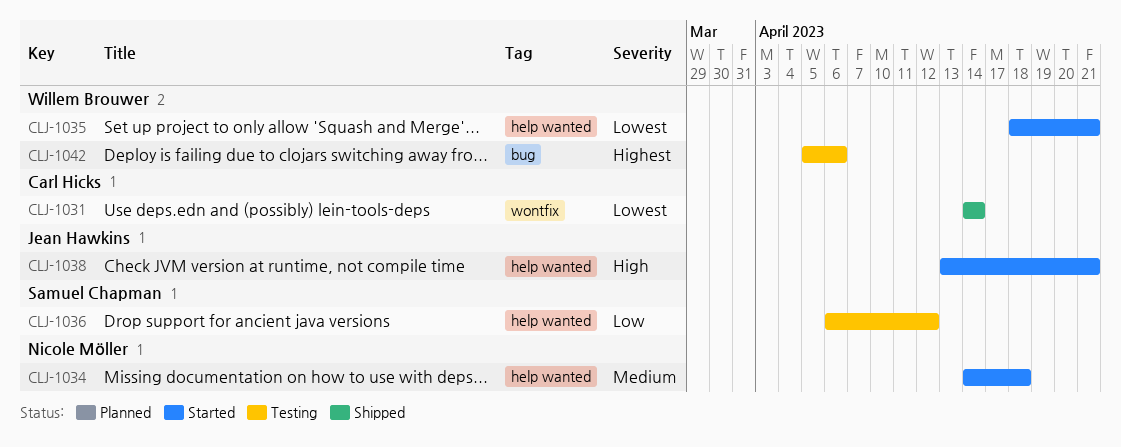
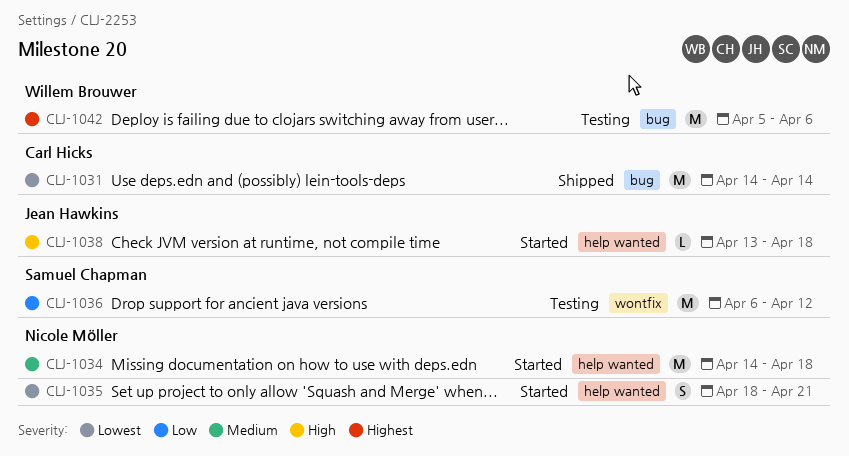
CLJ-1031, label: wontfix -> bug
CLJ-1035, owner: Willem Brouwer -> Nicole Möller
CLJ-1036, label: help wanted -> wontfix
CLJ-1038, due: Apr 21 -> Apr 18

